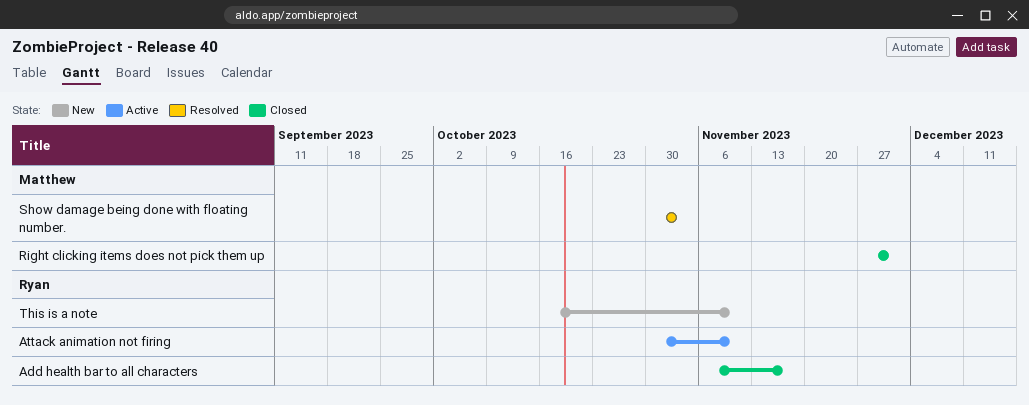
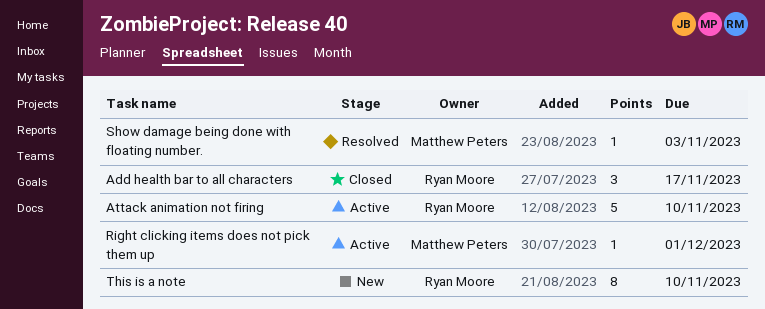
Right clicking items does not pick them up, status: Closed -> Active

